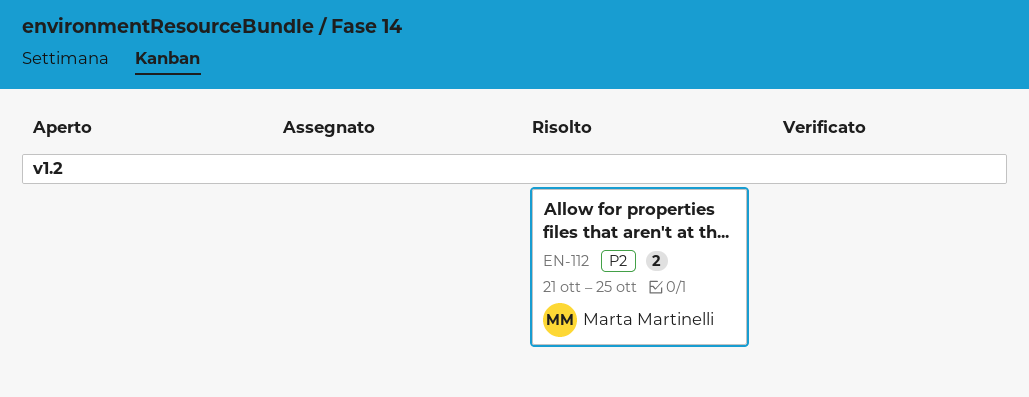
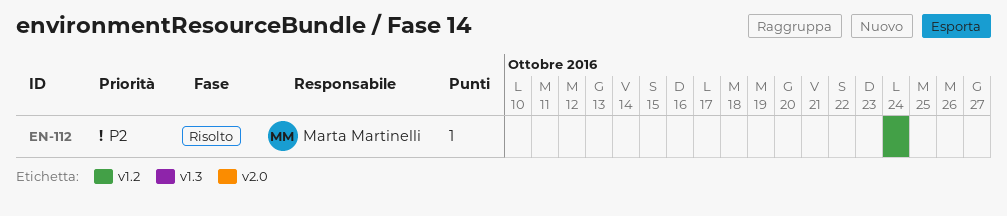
EN-112, estimate: 2 -> 1
EN-112, start: Oct 21 -> Oct 24
EN-112, due: Oct 25 -> Oct 24

